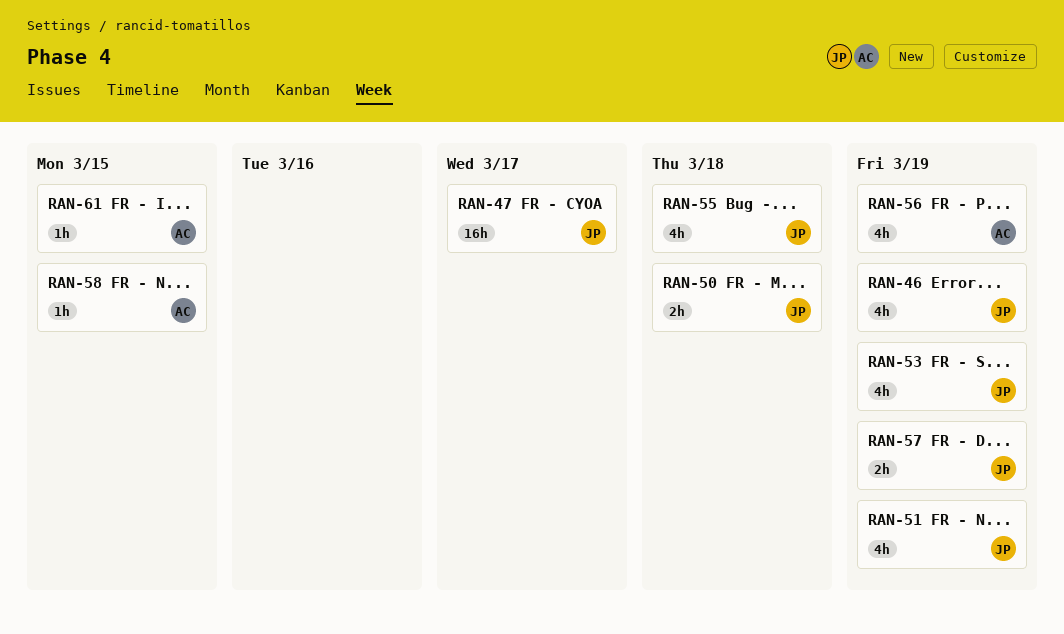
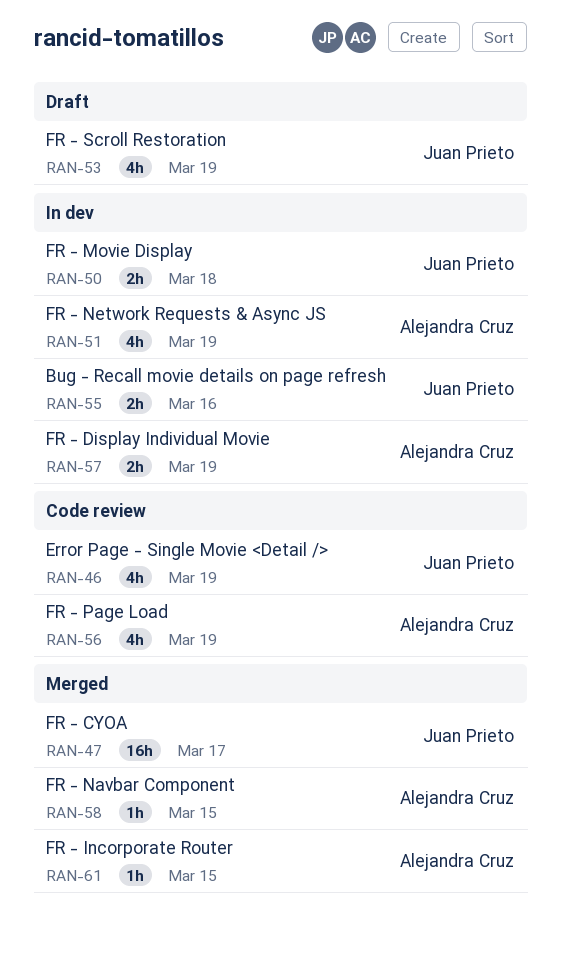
RAN-51, owner: Juan Prieto -> Alejandra Cruz
RAN-55, estimate: 4h -> 2h
RAN-55, due: Mar 18 -> Mar 16
RAN-57, owner: Juan Prieto -> Alejandra Cruz

